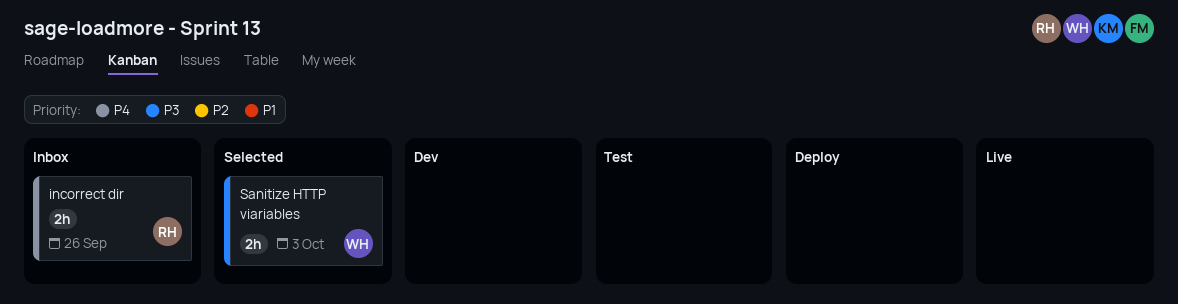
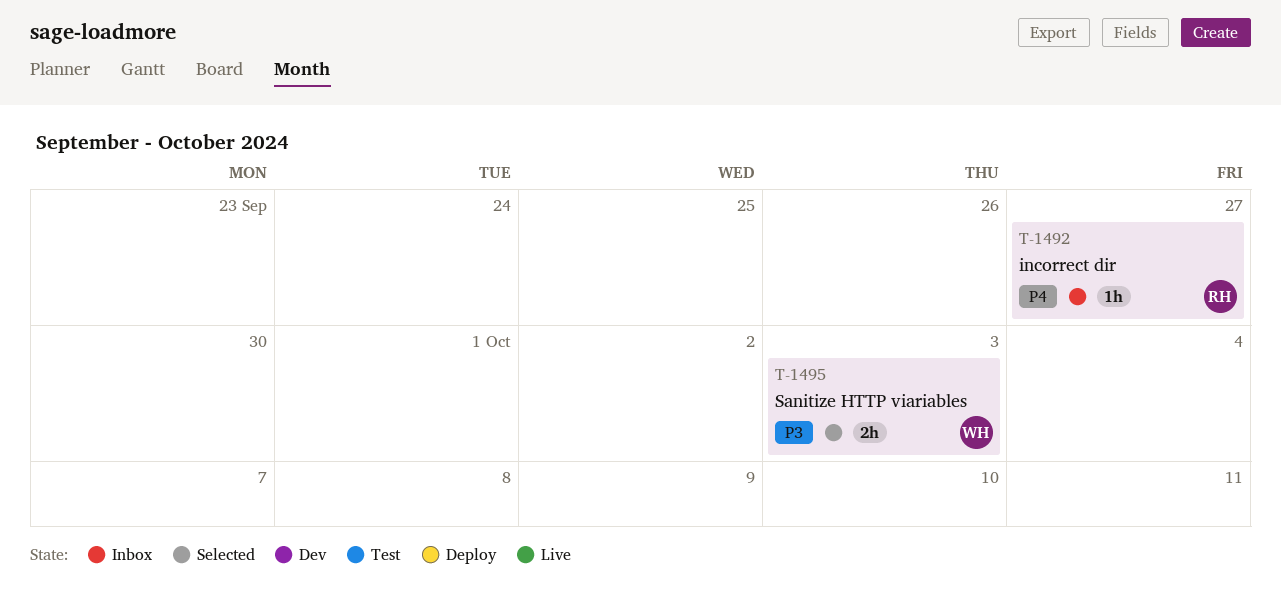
incorrect dir, estimate: 2h -> 1h
incorrect dir, due: Sep 26 -> Sep 27

